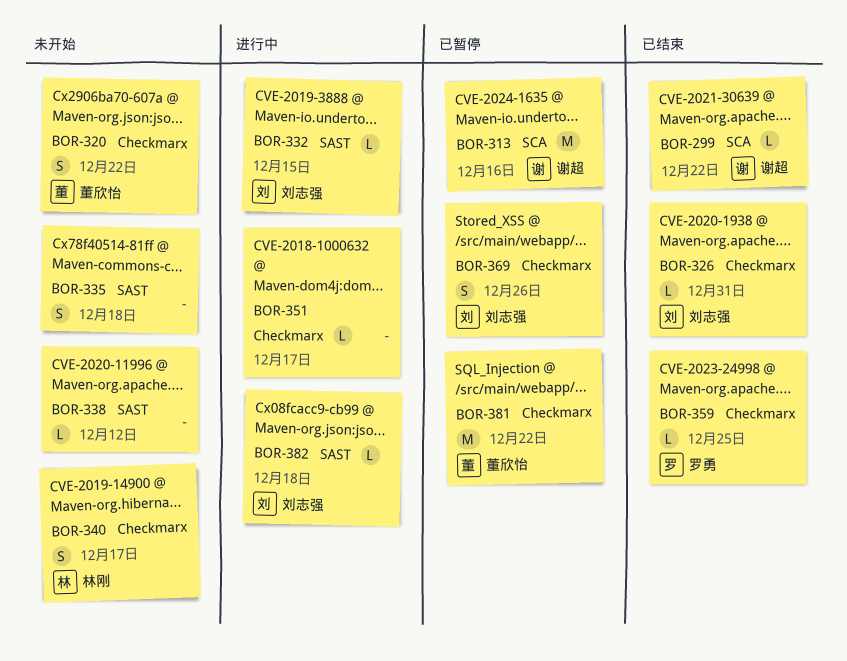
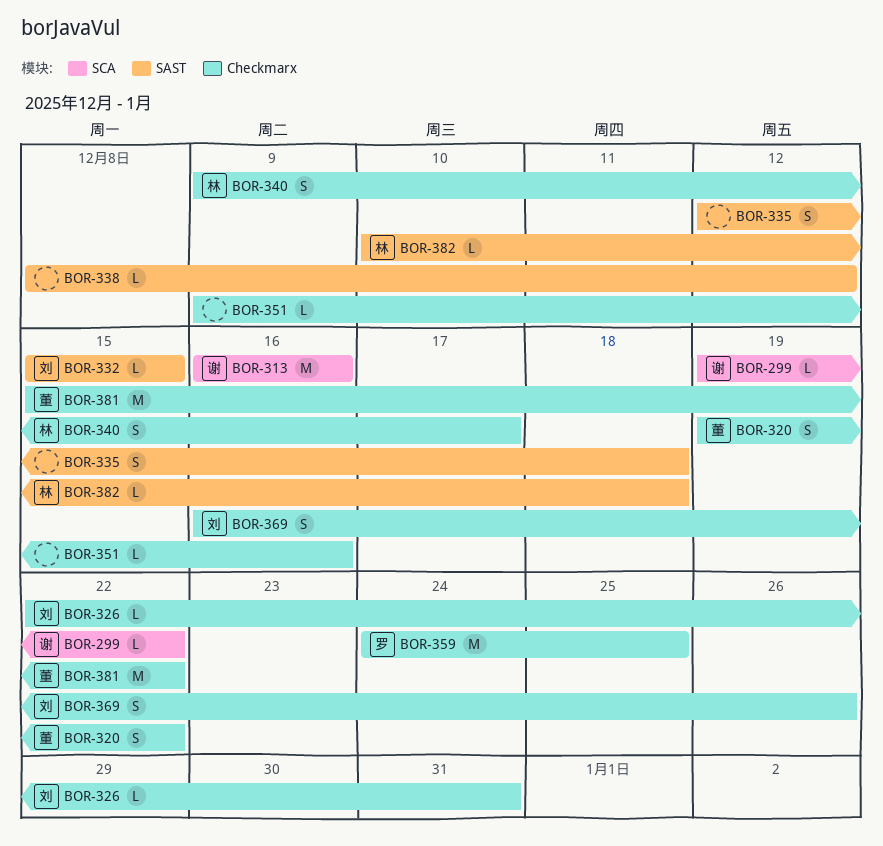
BOR-351, due: Dec 17 -> Dec 16
BOR-359, estimate: L -> M
BOR-382, owner: 刘志强 -> 林刚

